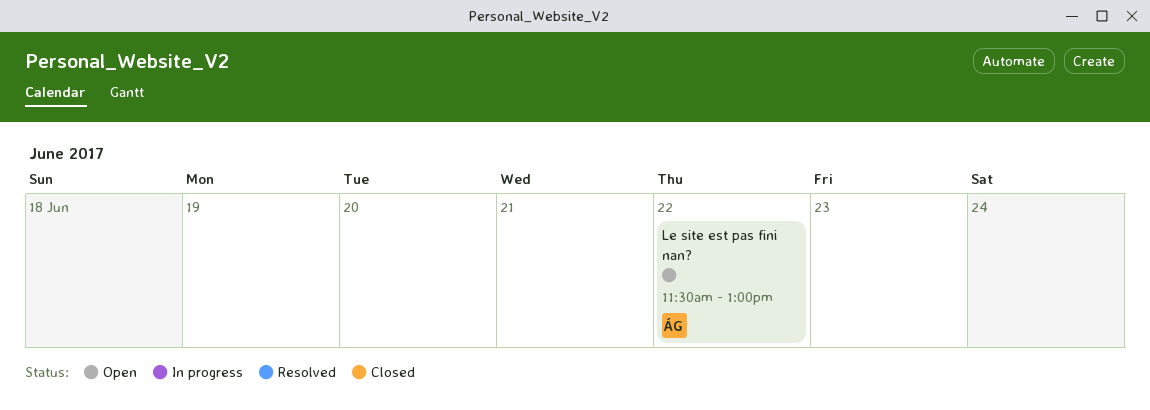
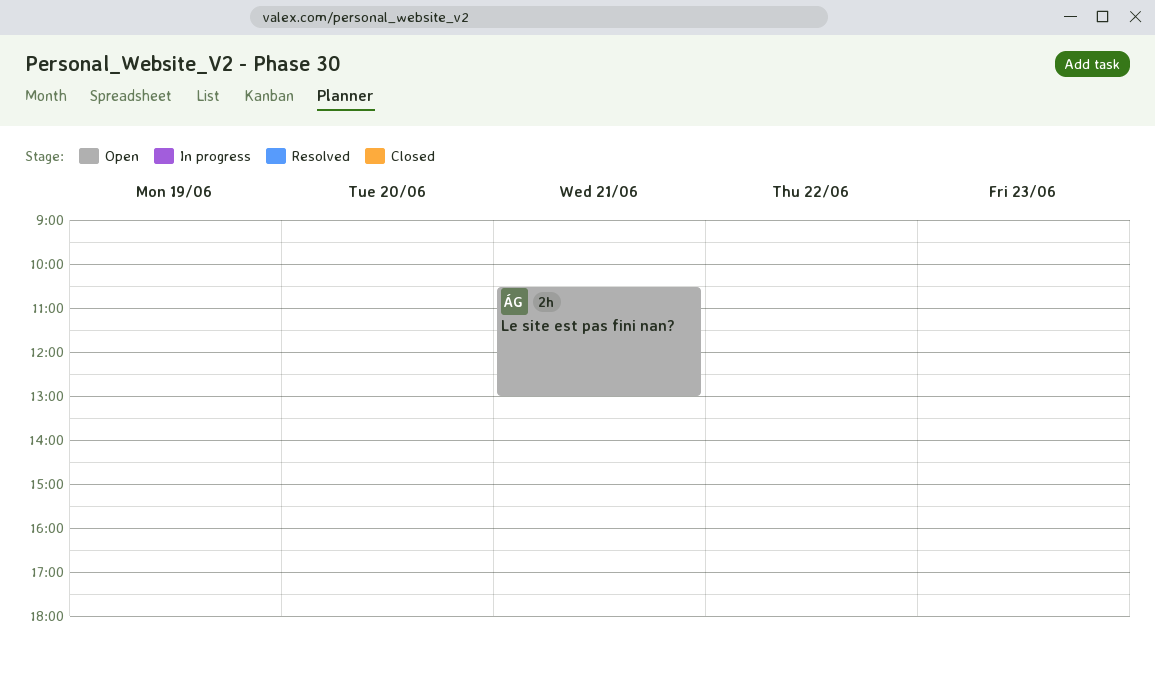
Le site est pas fini nan?, day: Jun 22 -> Jun 21
Le site est pas fini nan?, begins: 11:30 -> 10:30

